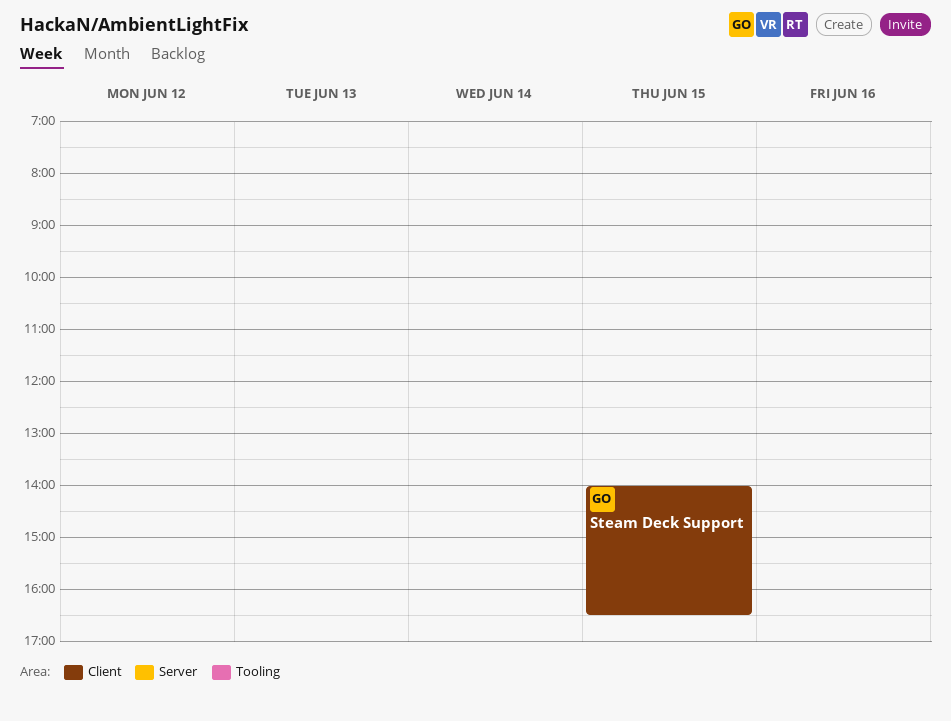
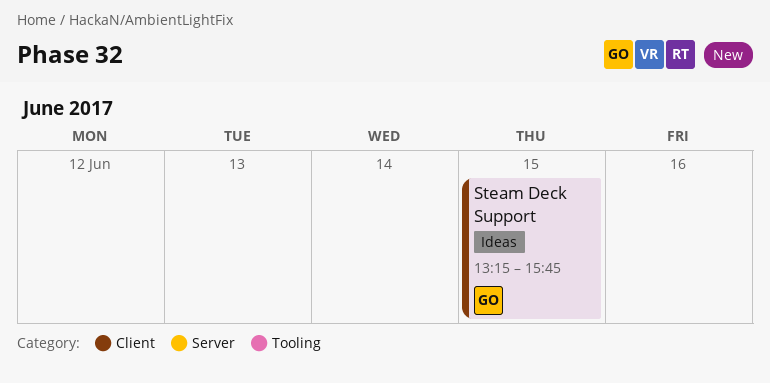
Steam Deck Support, begins: 14:00 -> 13:15
Steam Deck Support, ends: 16:30 -> 15:45

